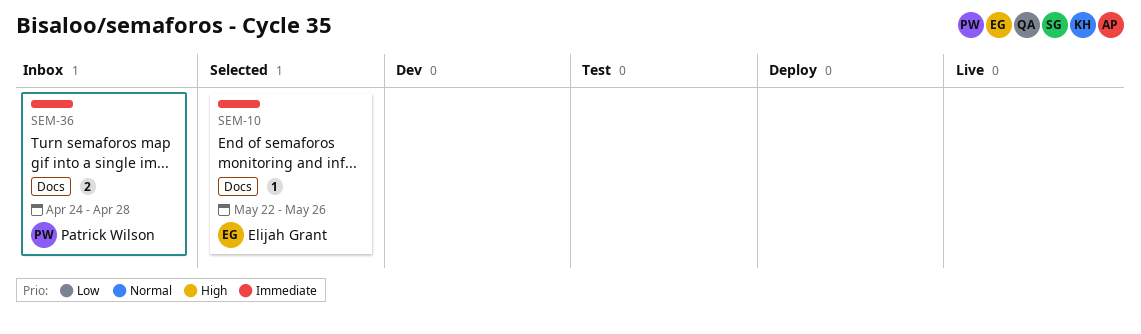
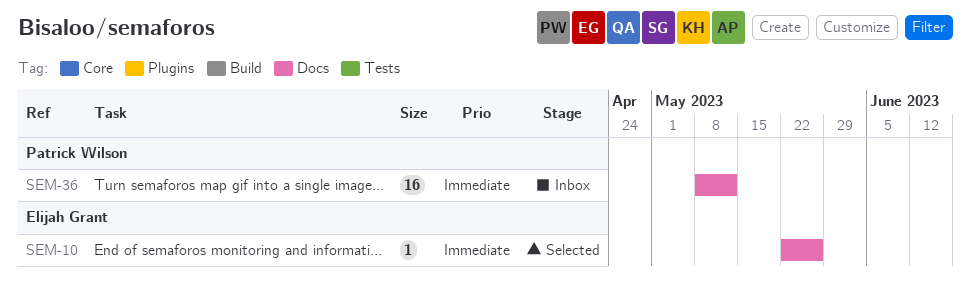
SEM-36, estimate: 2 -> 16
SEM-36, start: Apr 24 -> May 8
SEM-36, due: Apr 28 -> May 12

